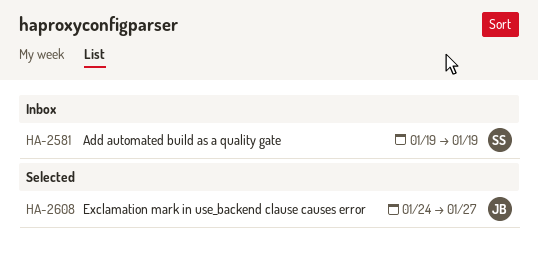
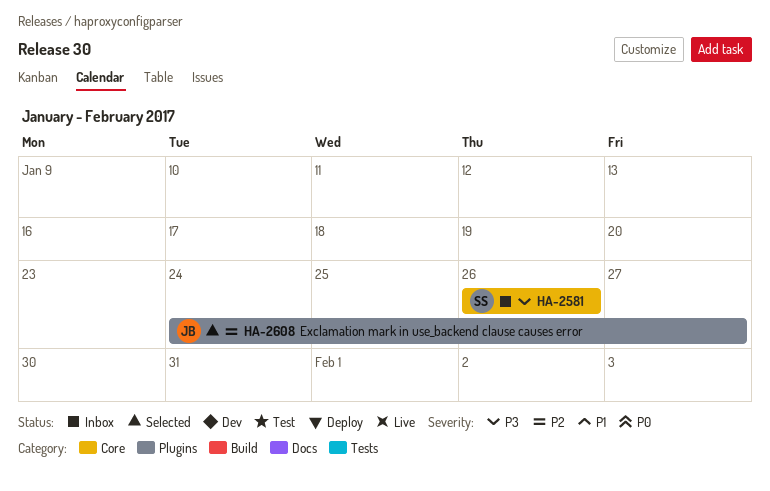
HA-2581, start: Jan 19 -> Jan 26
HA-2581, due: Jan 19 -> Jan 26

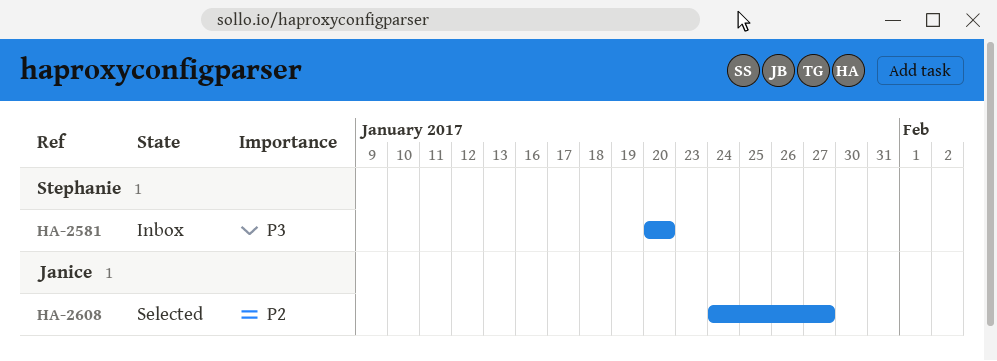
HA-2581, start: Jan 26 -> Jan 20
HA-2581, due: Jan 26 -> Jan 20

